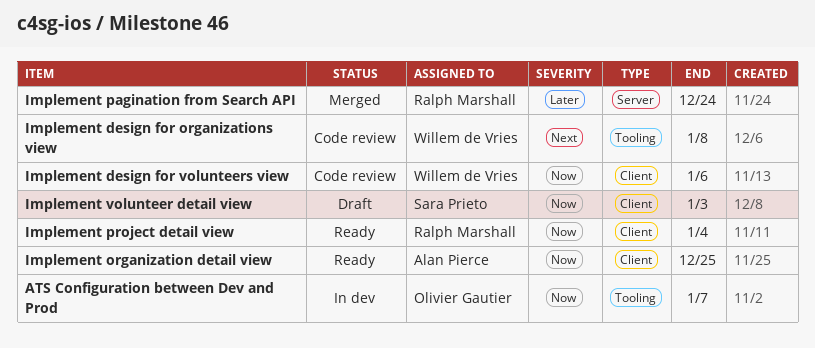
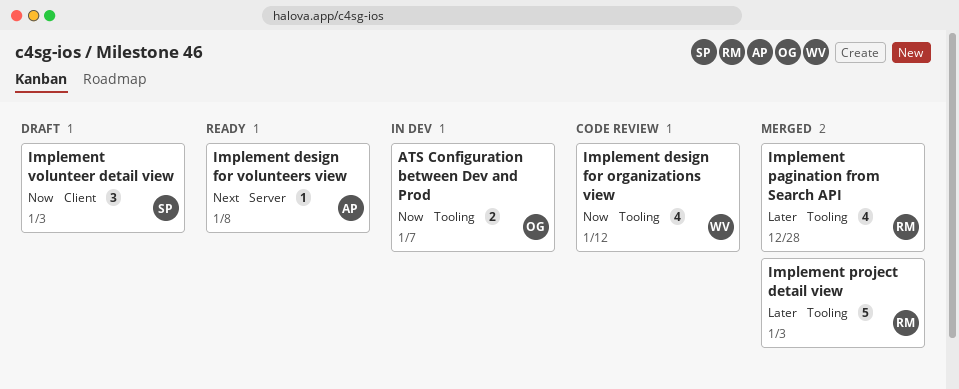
Implement design for organizations view, priority: Next -> Now
Implement design for organizations view, due: Jan 8 -> Jan 12
Implement design for volunteers view, status: Code review -> Ready
Implement design for volunteers view, owner: Willem de Vries -> Alan Pierce
Implement design for volunteers view, priority: Now -> Next
Implement design for volunteers view, label: Client -> Server
Implement design for volunteers view, due: Jan 6 -> Jan 8
Implement organization detail view: present -> none
Implement pagination from Search API, label: Server -> Tooling
Implement pagination from Search API, due: Dec 24 -> Dec 28
Implement project detail view, status: Ready -> Merged
Implement project detail view, priority: Now -> Later
Implement project detail view, label: Client -> Tooling
Implement project detail view, due: Jan 4 -> Jan 3

